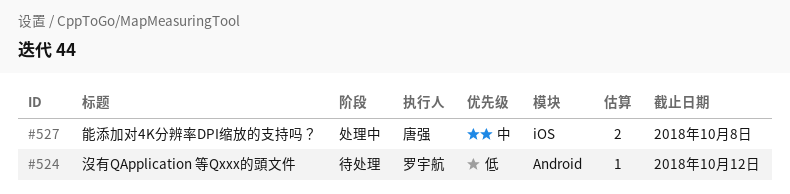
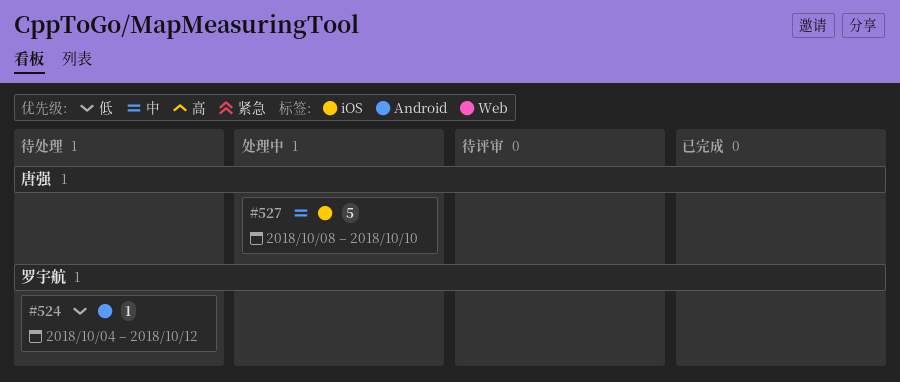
#527, estimate: 2 -> 5
#527, due: Oct 8 -> Oct 10

